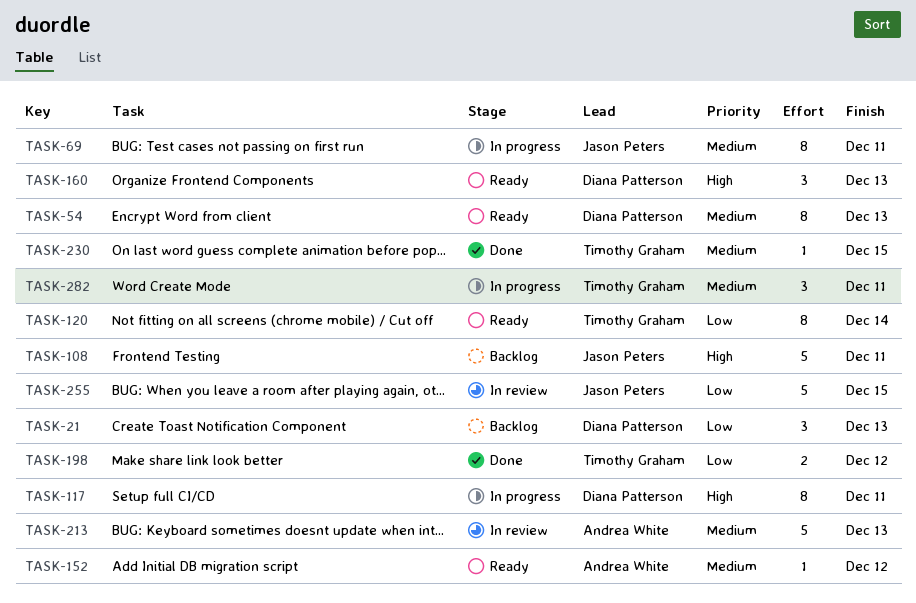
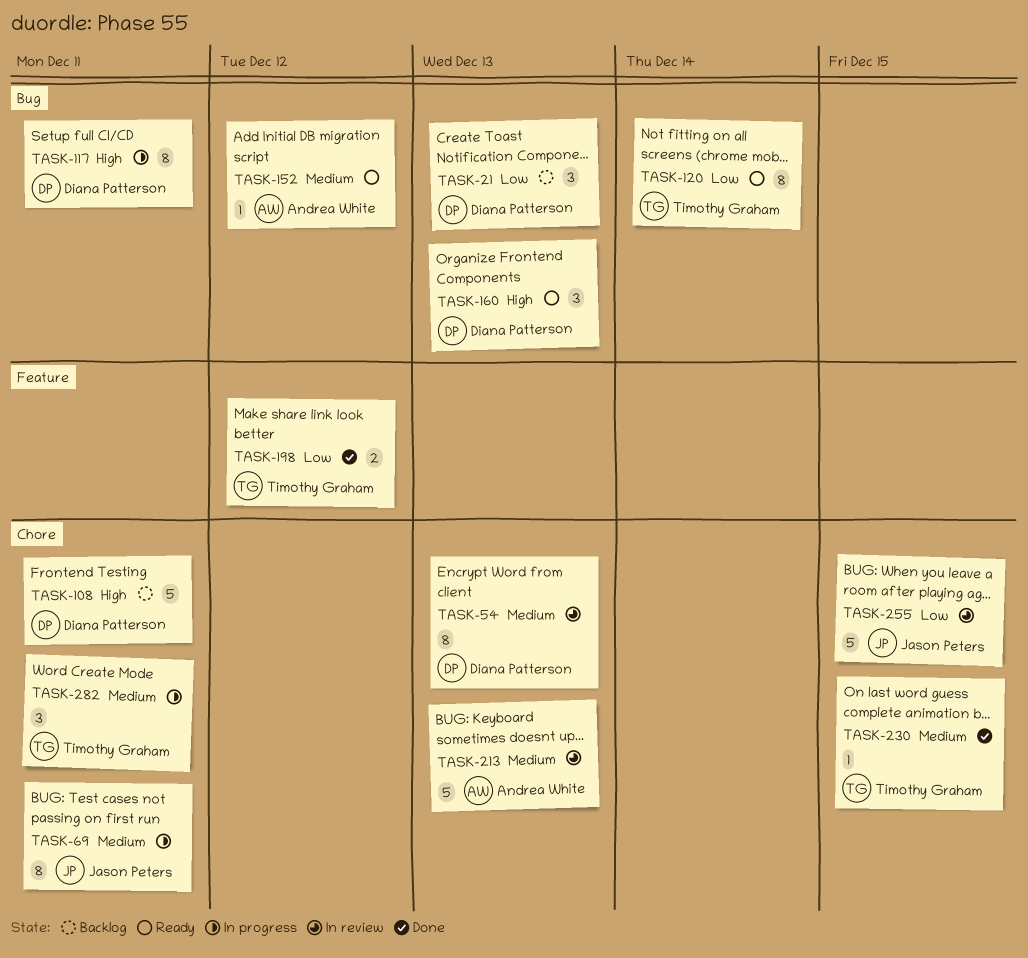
TASK-54, status: Ready -> In review
TASK-108, owner: Jason Peters -> Diana Patterson

